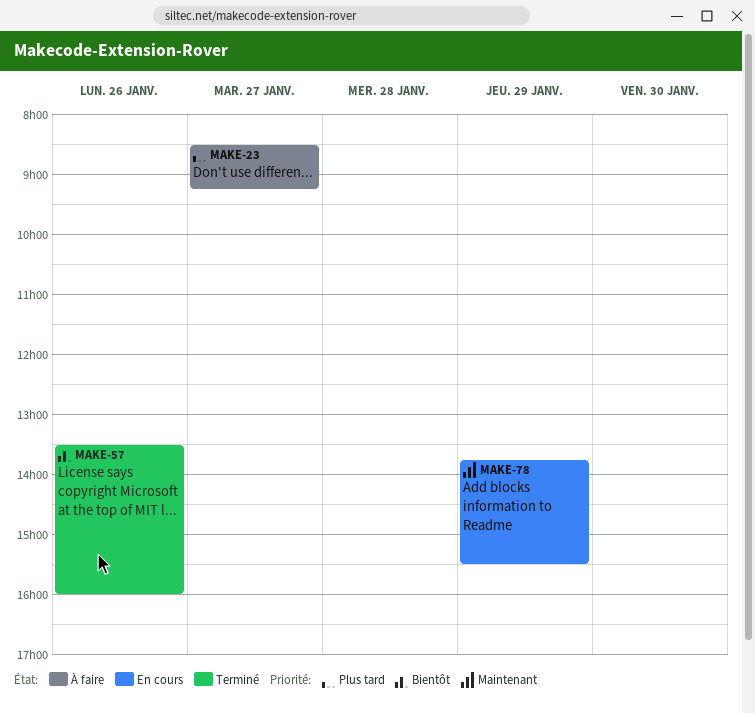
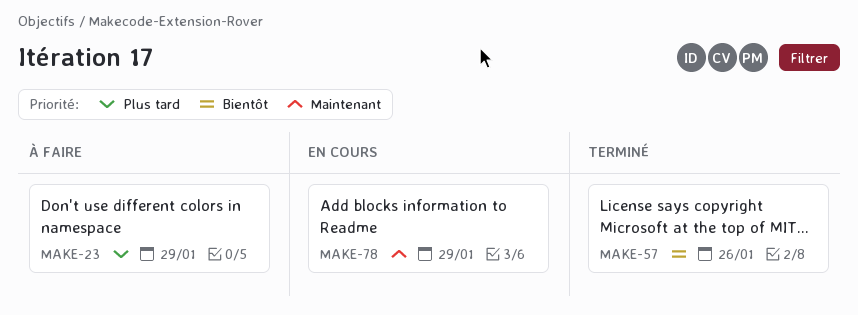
MAKE-23, day: Jan 27 -> Jan 29

